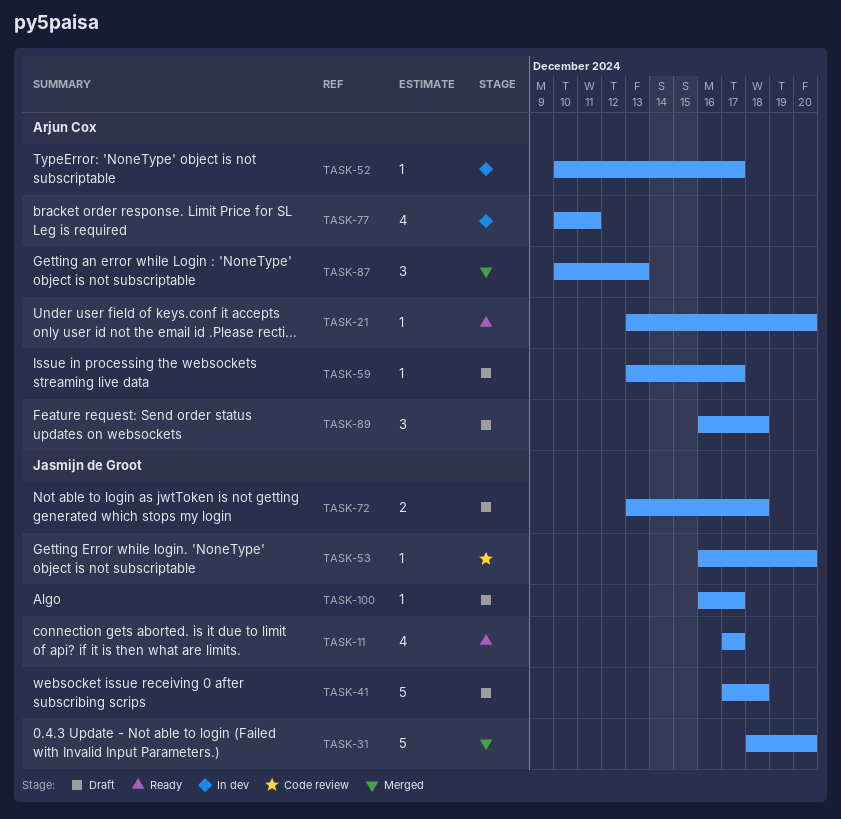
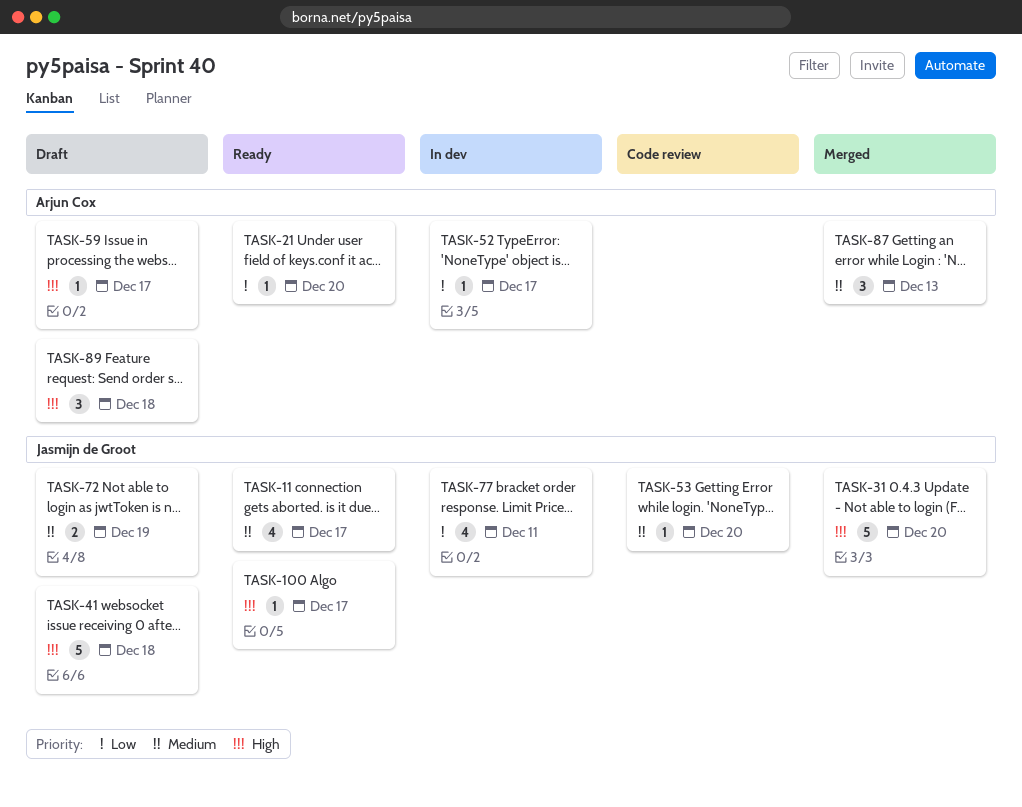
TASK-72, due: Dec 18 -> Dec 19
TASK-77, owner: Arjun Cox -> Jasmijn de Groot
TASK-100, status: Draft -> Ready

